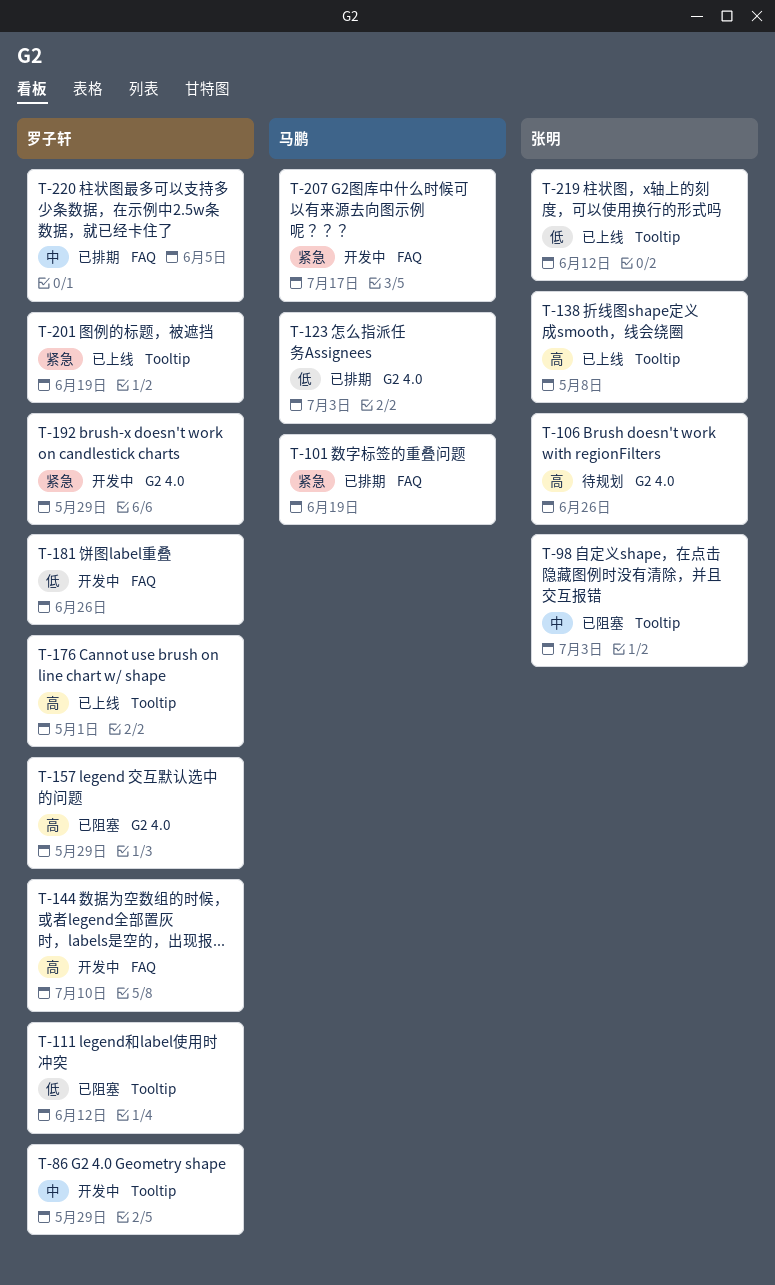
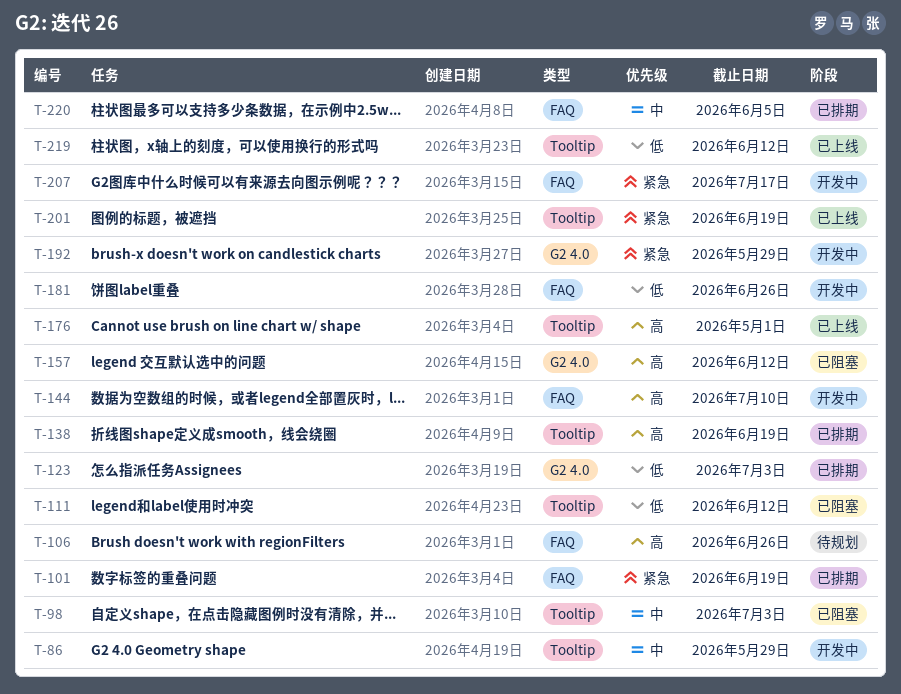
T-106, label: G2 4.0 -> FAQ
T-138, status: 已上线 -> 已排期
T-138, due: May 8 -> Jun 19
T-157, due: May 29 -> Jun 12

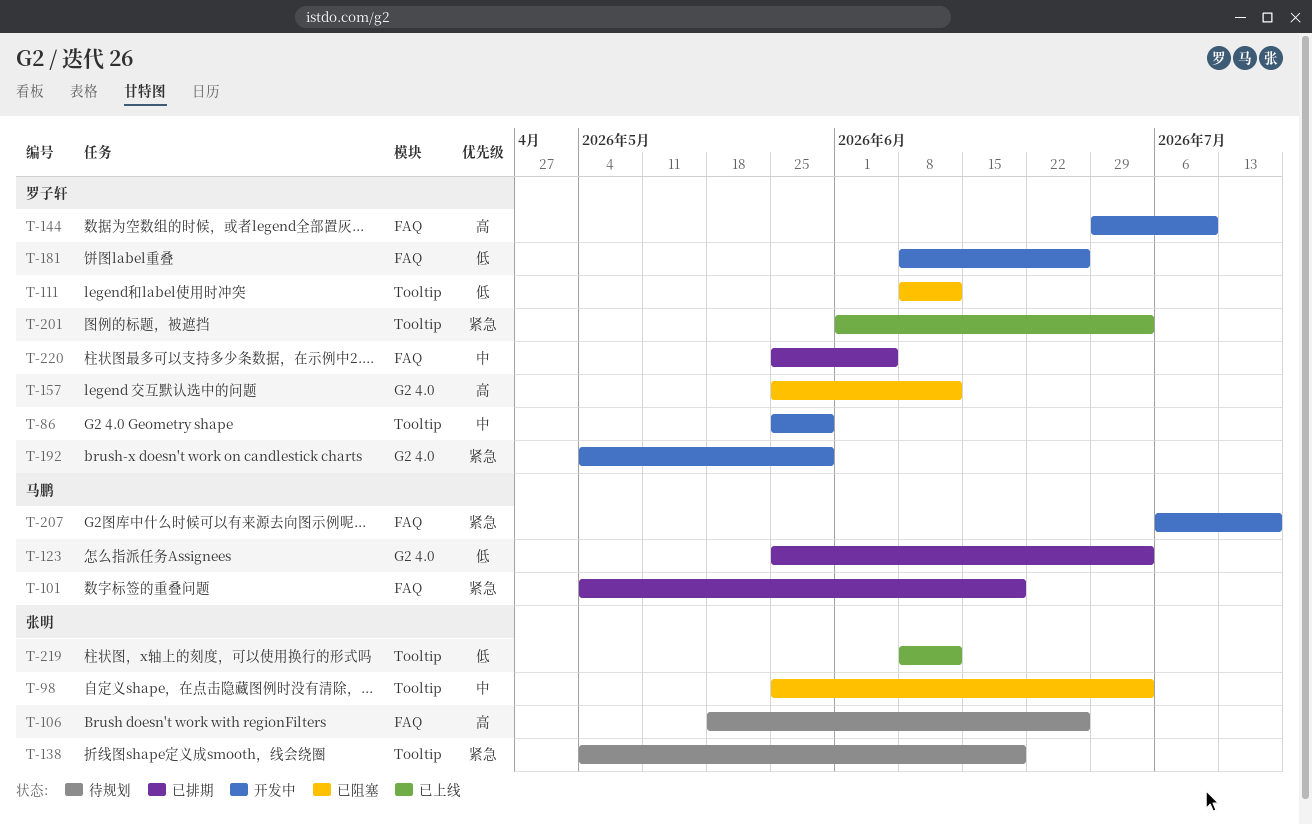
T-138, status: 已排期 -> 待规划
T-138, priority: 高 -> 紧急
T-176: present -> none
T-201, due: Jun 19 -> Jul 3

